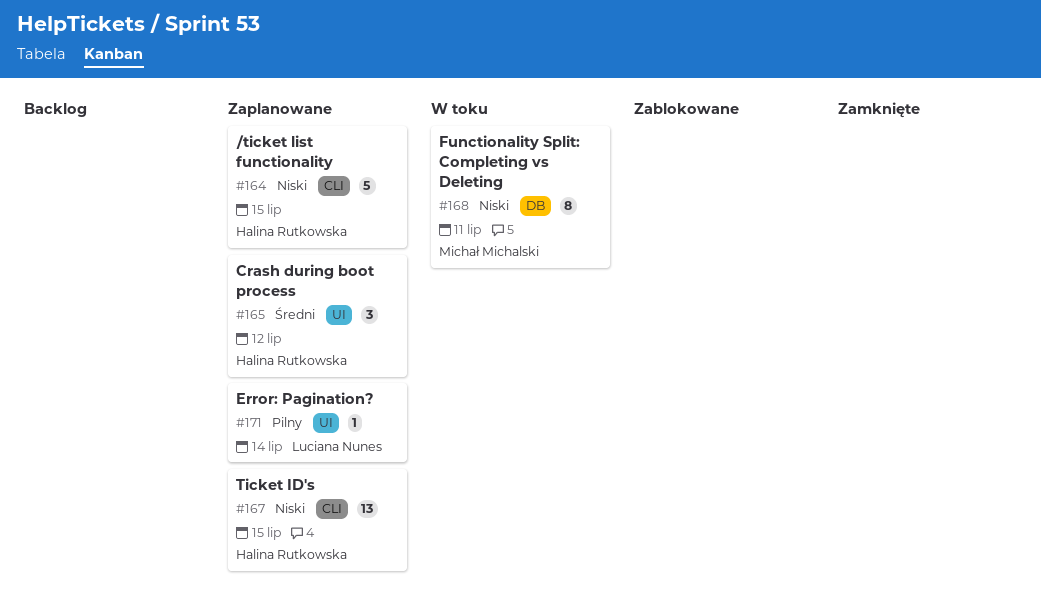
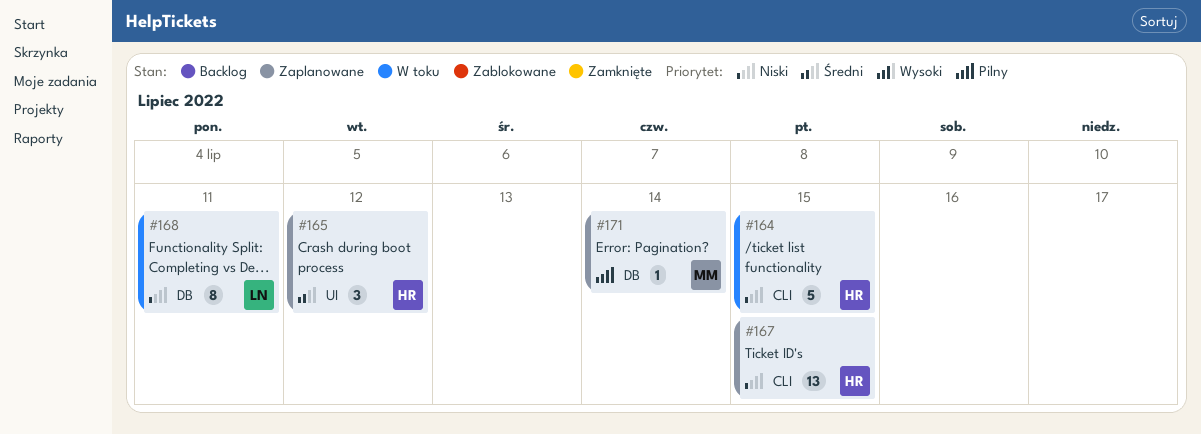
#164, status: Zaplanowane -> W toku
#168, owner: Michał Michalski -> Luciana Nunes
#171, owner: Luciana Nunes -> Michał Michalski
#171, label: UI -> DB

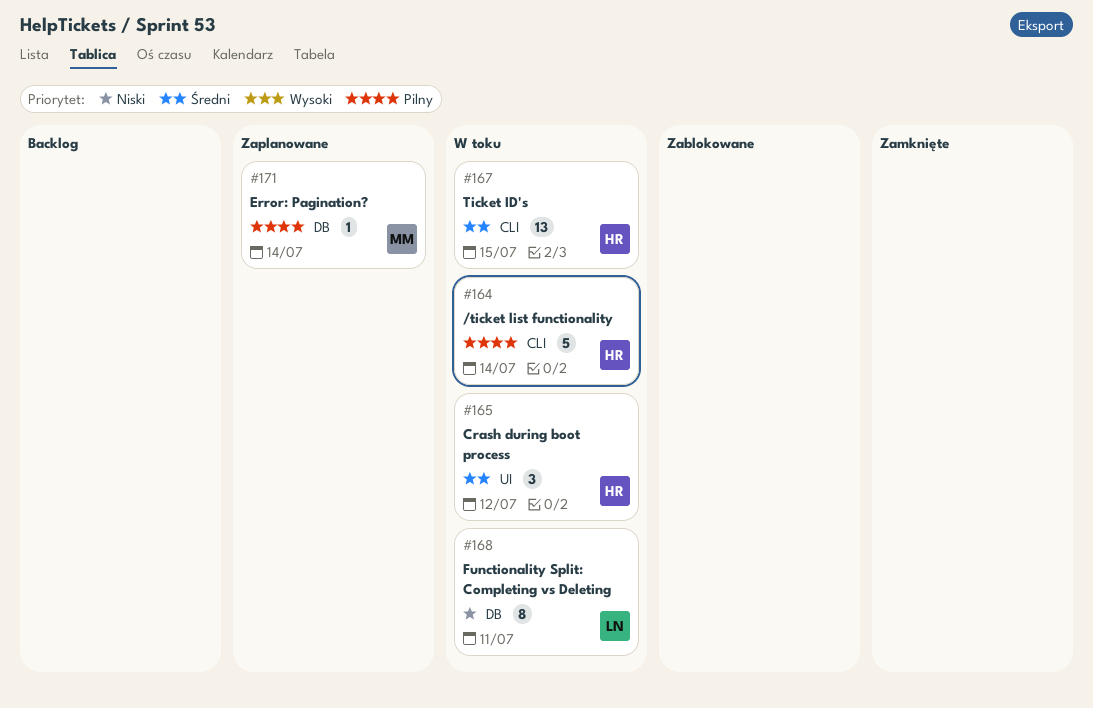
#164, priority: Niski -> Pilny
#164, due: Jul 15 -> Jul 14
#165, status: Zaplanowane -> W toku
#167, status: Zaplanowane -> W toku
#167, priority: Niski -> Średni

